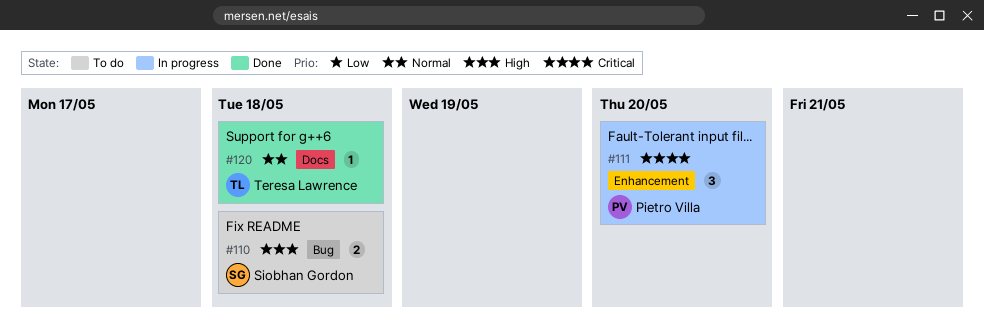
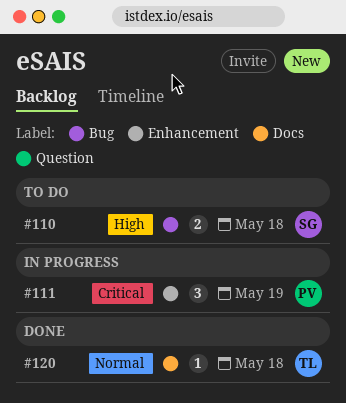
#111, due: May 20 -> May 19

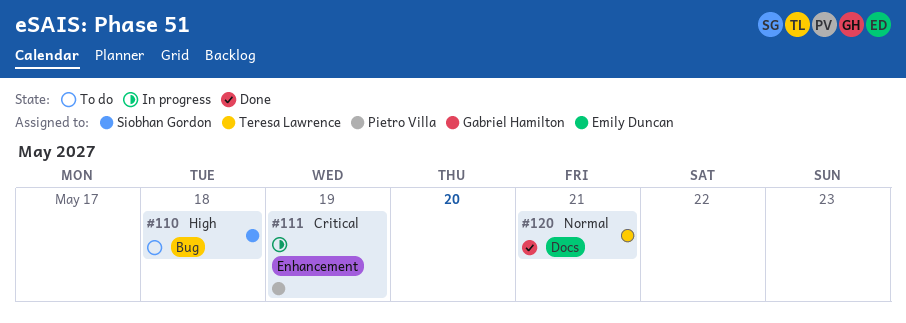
#120, due: May 18 -> May 21

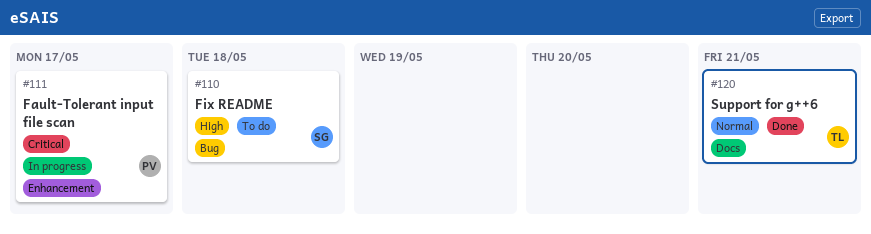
#111, due: May 19 -> May 17

